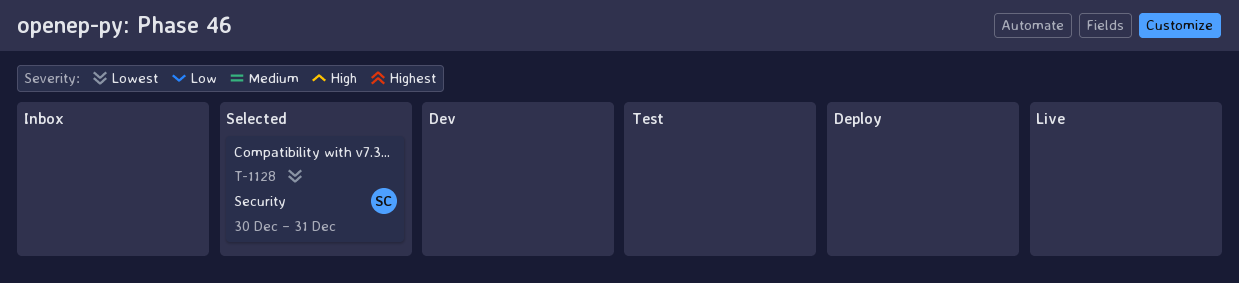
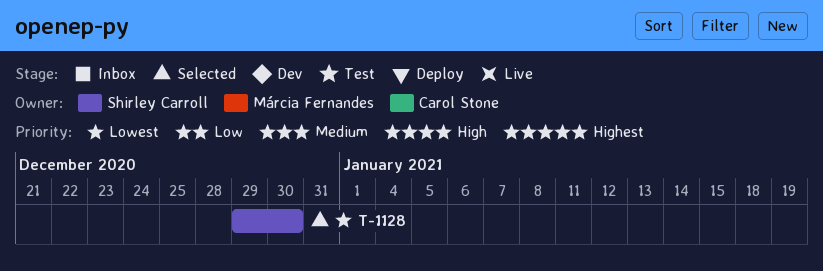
T-1128, start: Dec 30 -> Dec 29
T-1128, due: Dec 31 -> Dec 30

